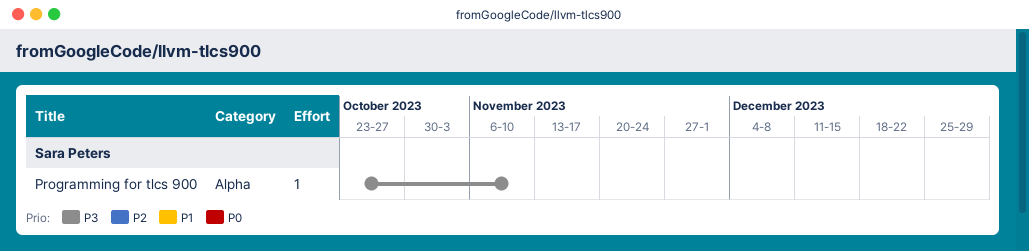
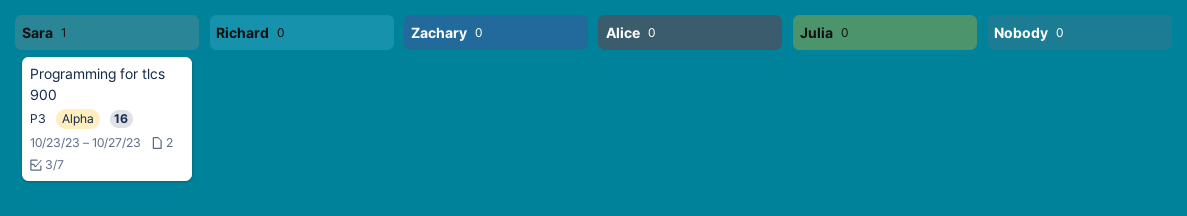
Programming for tlcs 900, estimate: 1 -> 16
Programming for tlcs 900, due: Nov 10 -> Oct 27

